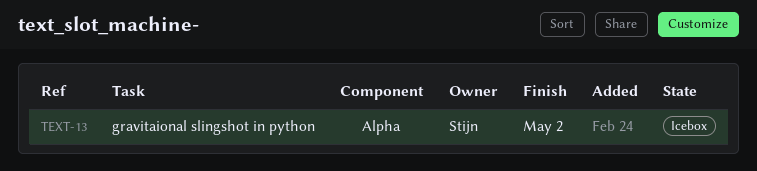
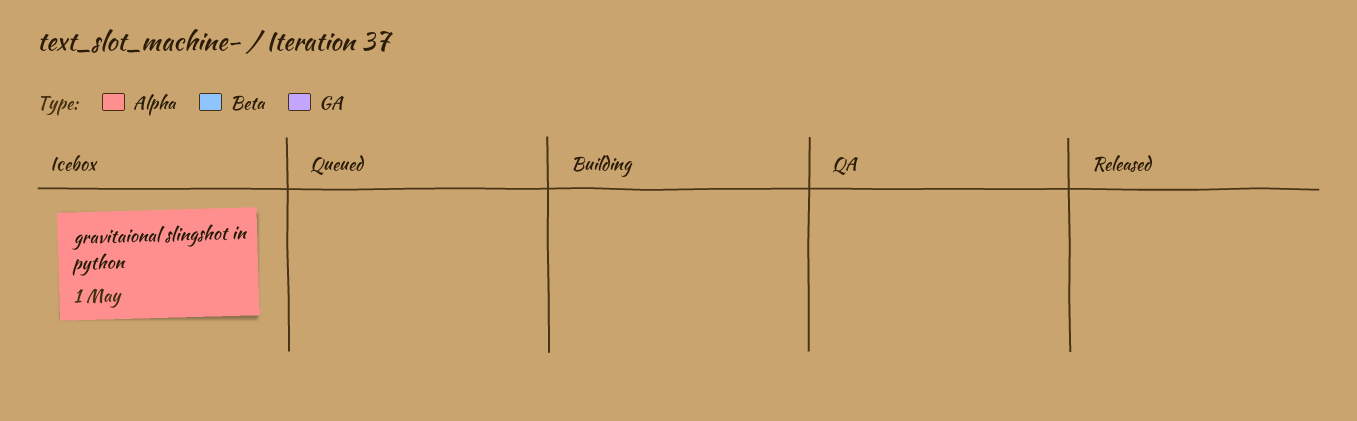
gravitaional slingshot in python, due: May 2 -> May 1

